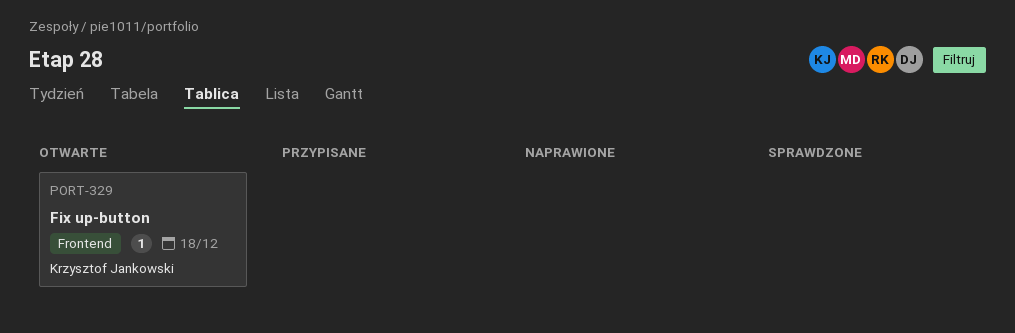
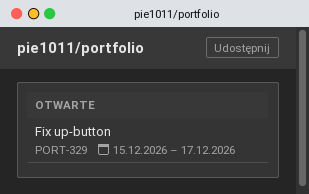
PORT-329, due: Dec 18 -> Dec 17

